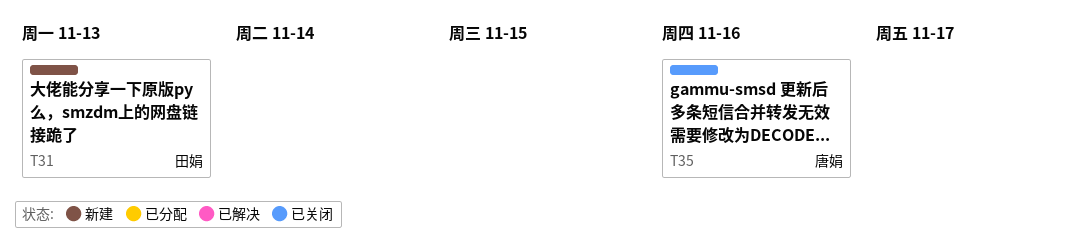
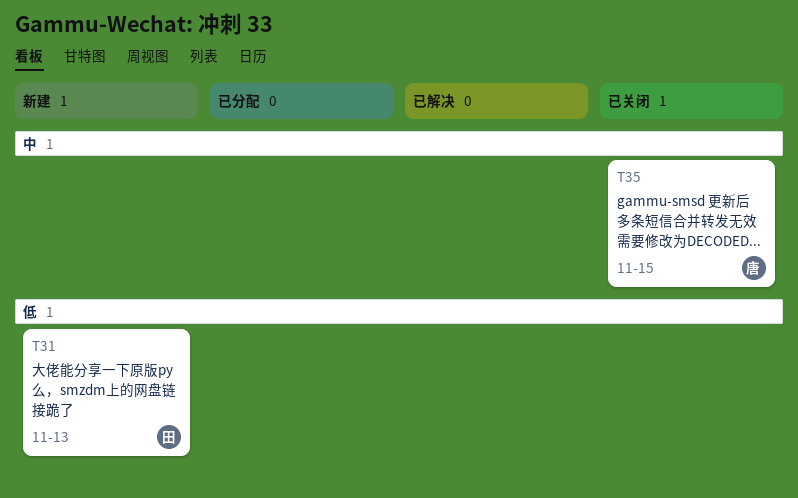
T35, due: Nov 16 -> Nov 15

